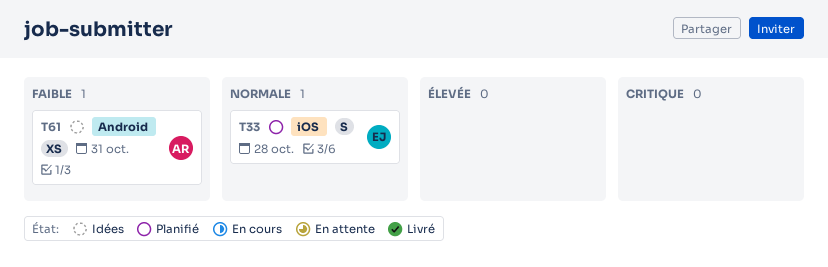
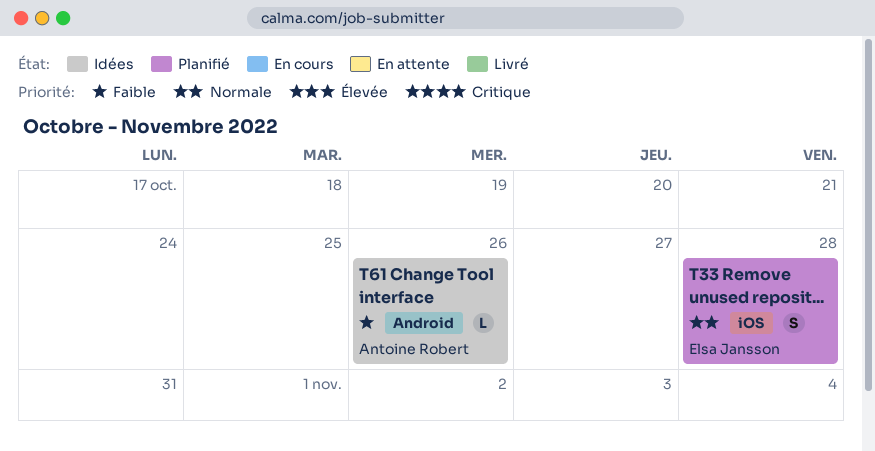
T61, estimate: XS -> L
T61, due: Oct 31 -> Oct 26

